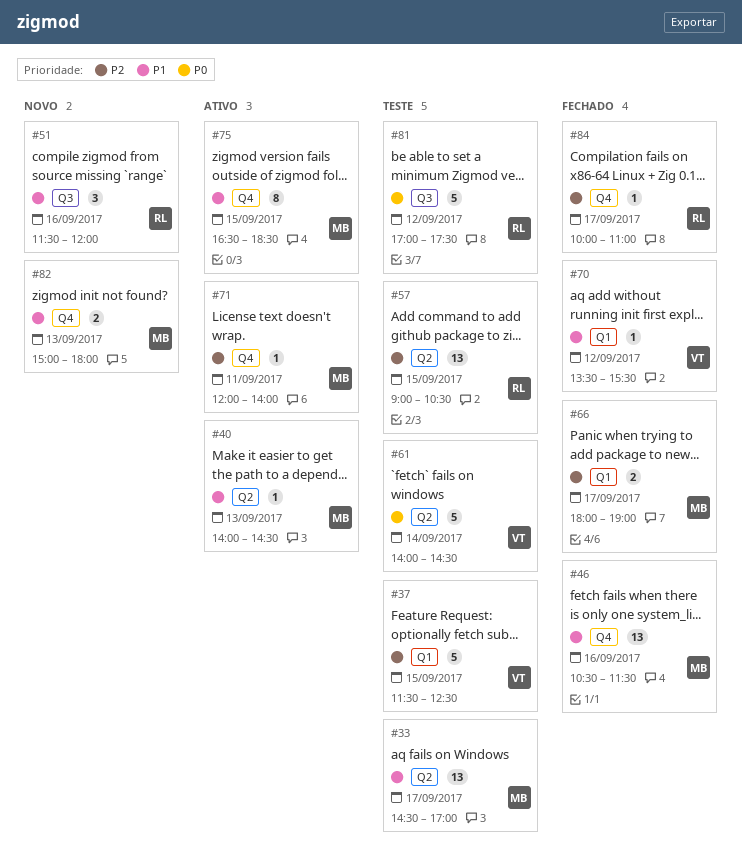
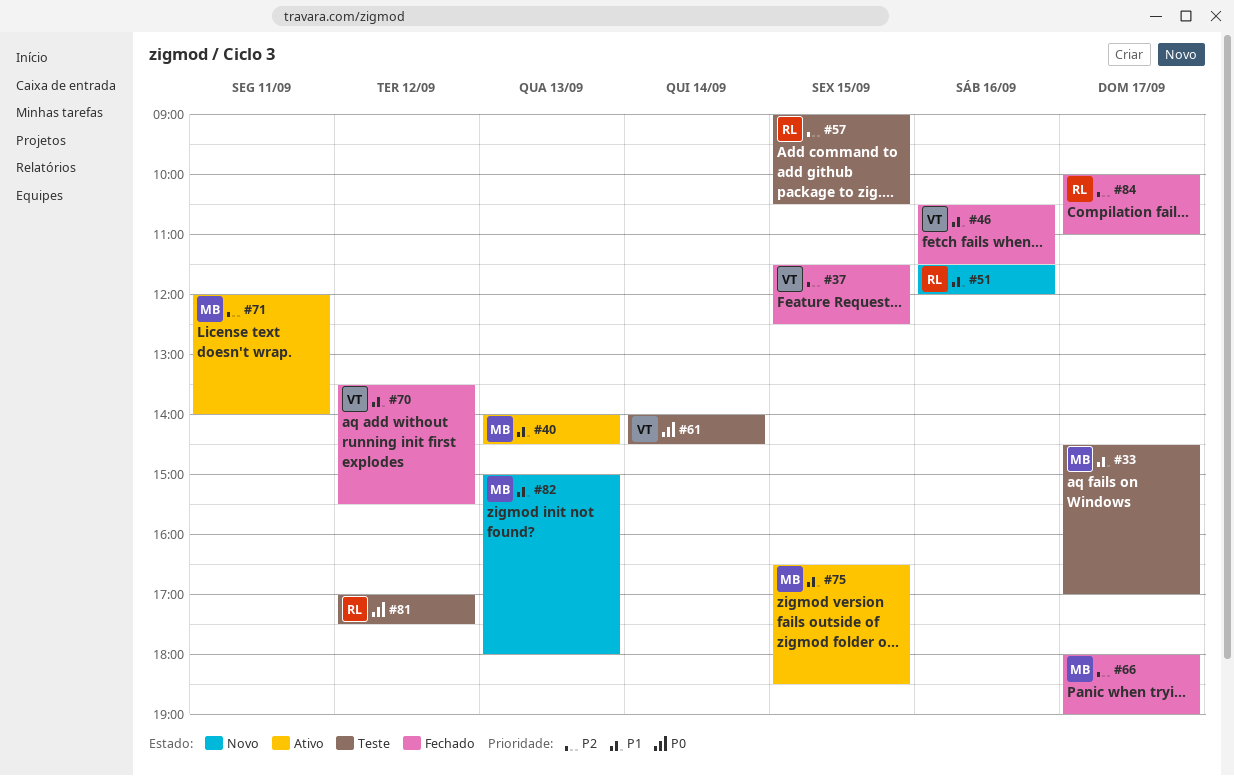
#37, status: Teste -> Fechado
#46, owner: MB -> VT

